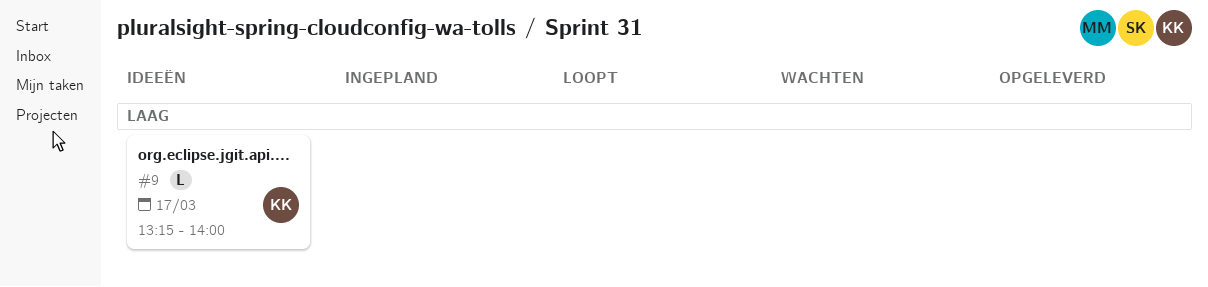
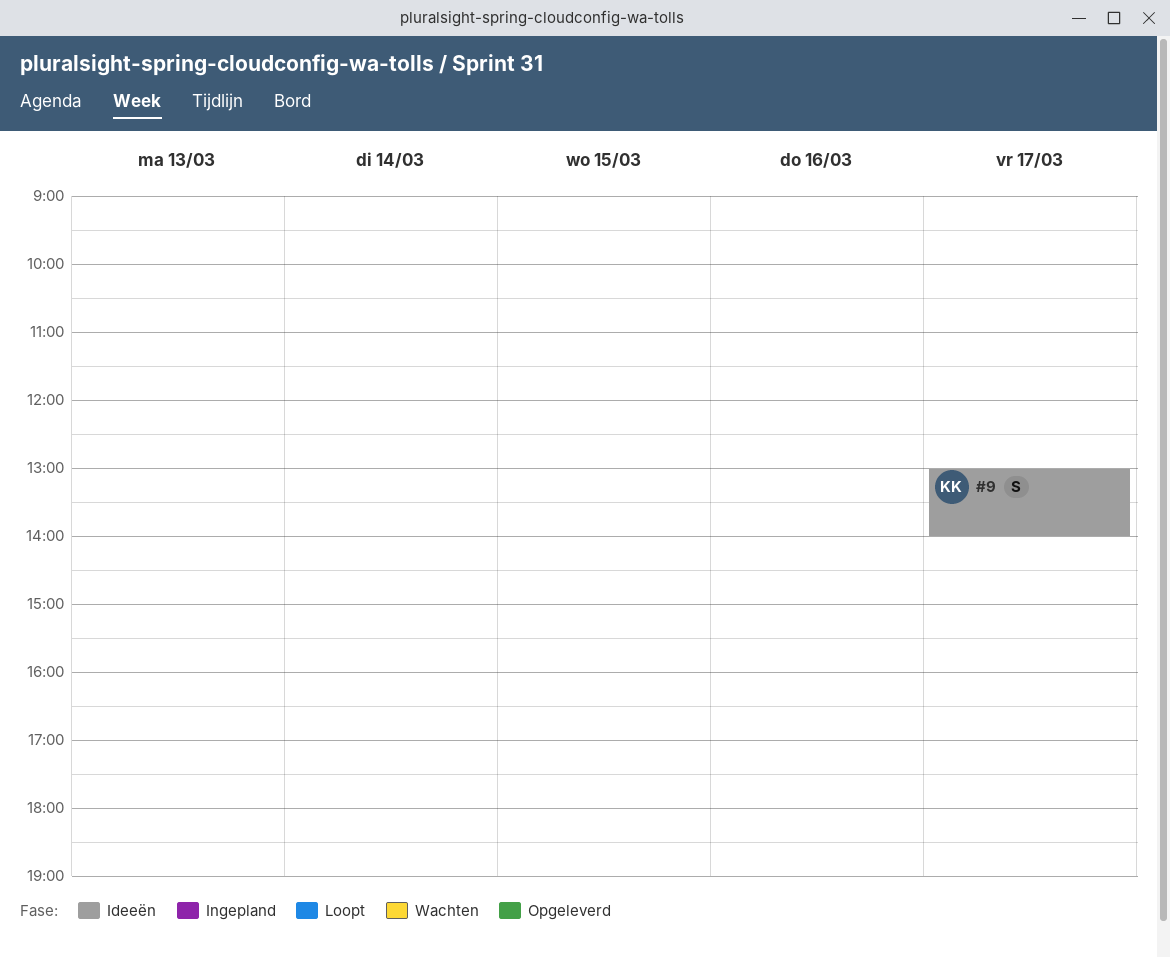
#9, estimate: L -> S
#9, begins: 13:15 -> 13:00

